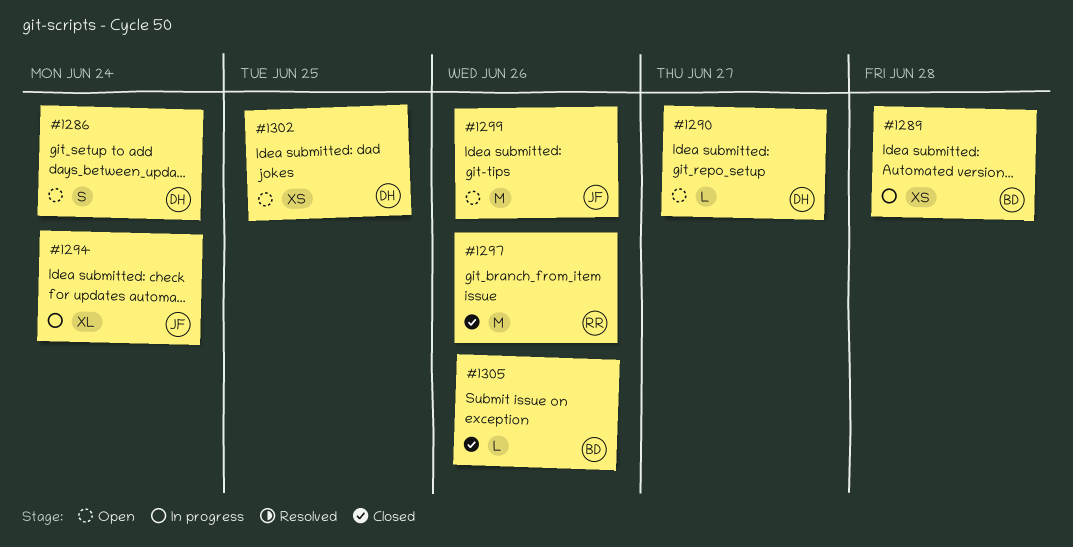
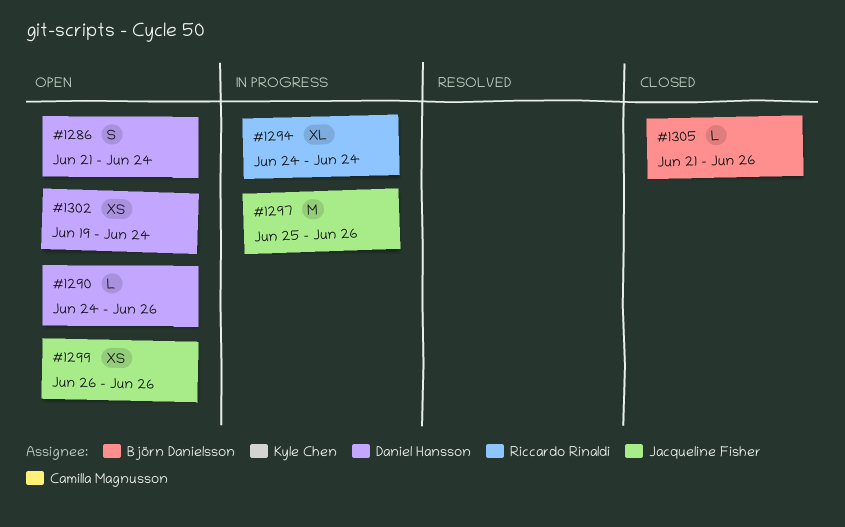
#1289: present -> none
#1290, due: Jun 27 -> Jun 26
#1294, owner: Jacqueline Fisher -> Riccardo Rinaldi
#1297, status: Closed -> In progress
#1297, owner: Riccardo Rinaldi -> Jacqueline Fisher
#1299, estimate: M -> XS
#1302, due: Jun 25 -> Jun 24

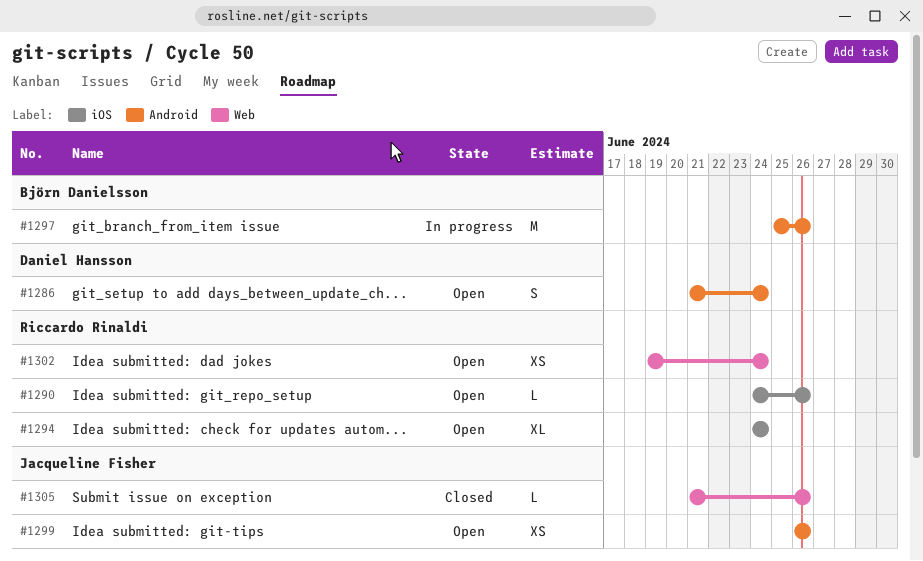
#1290, owner: Daniel Hansson -> Riccardo Rinaldi
#1294, status: In progress -> Open
#1297, owner: Jacqueline Fisher -> Björn Danielsson
#1302, owner: Daniel Hansson -> Riccardo Rinaldi
#1305, owner: Björn Danielsson -> Jacqueline Fisher

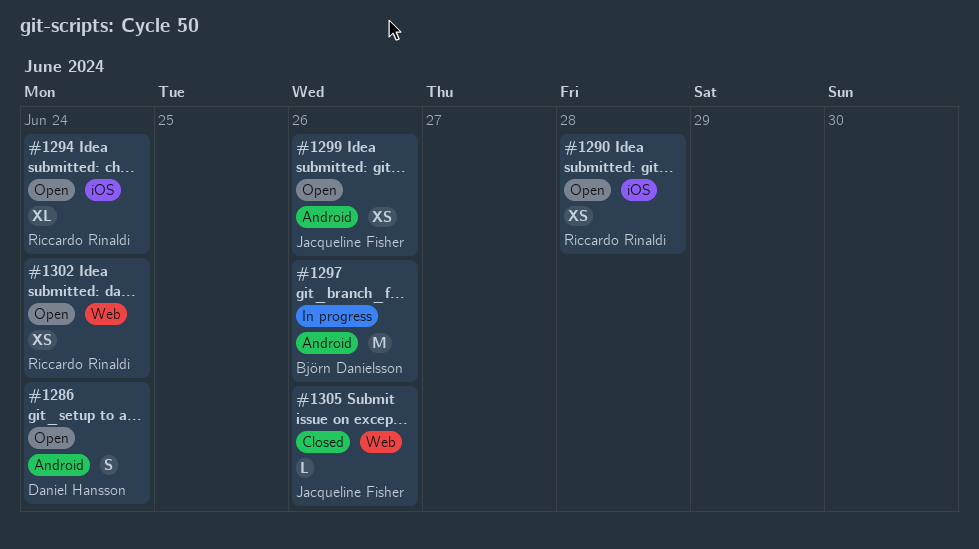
#1290, estimate: L -> XS
#1290, due: Jun 26 -> Jun 28

